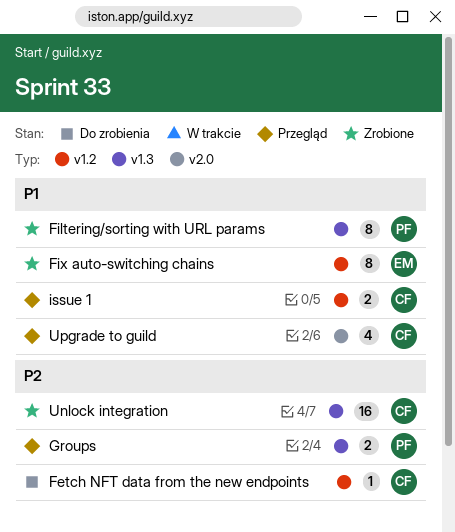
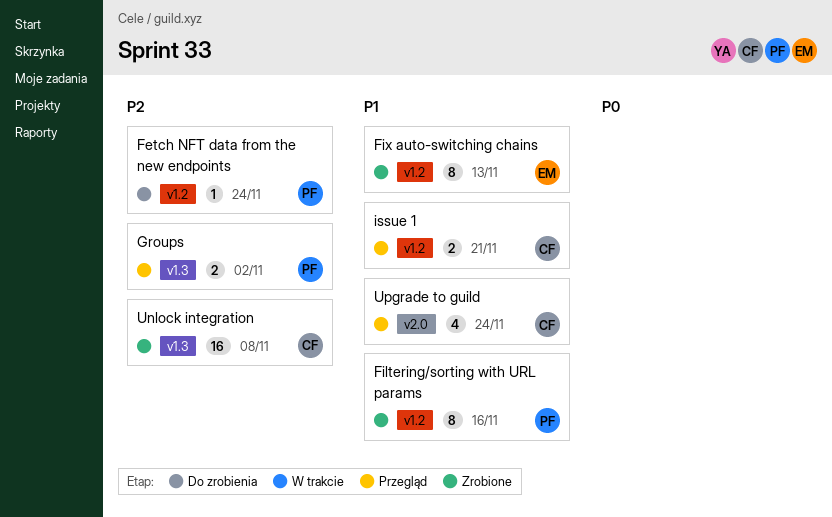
Fetch NFT data from the new endpoints, owner: CF -> PF
Filtering/sorting with URL params, label: v1.3 -> v1.2

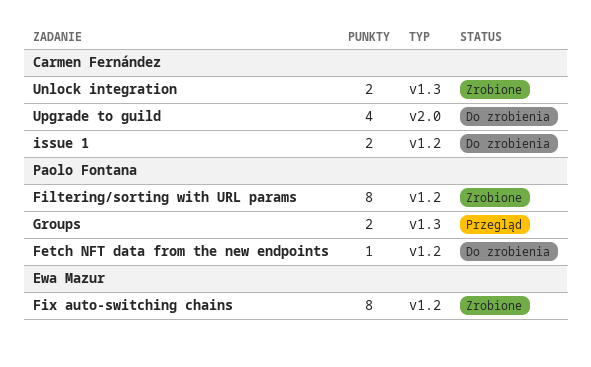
issue 1, status: Przegląd -> Do zrobienia
Unlock integration, estimate: 16 -> 2
Upgrade to guild, status: Przegląd -> Do zrobienia

